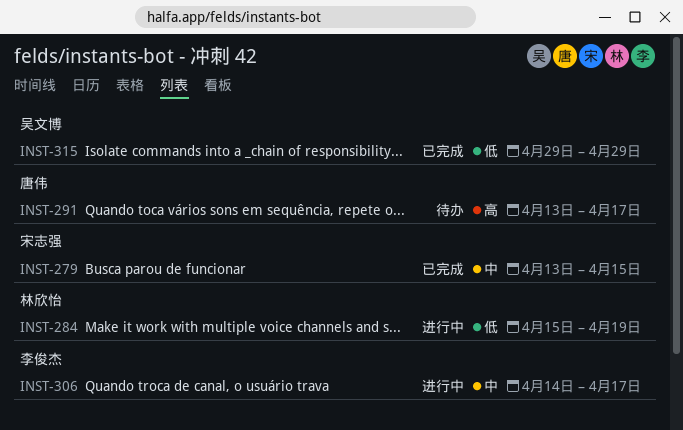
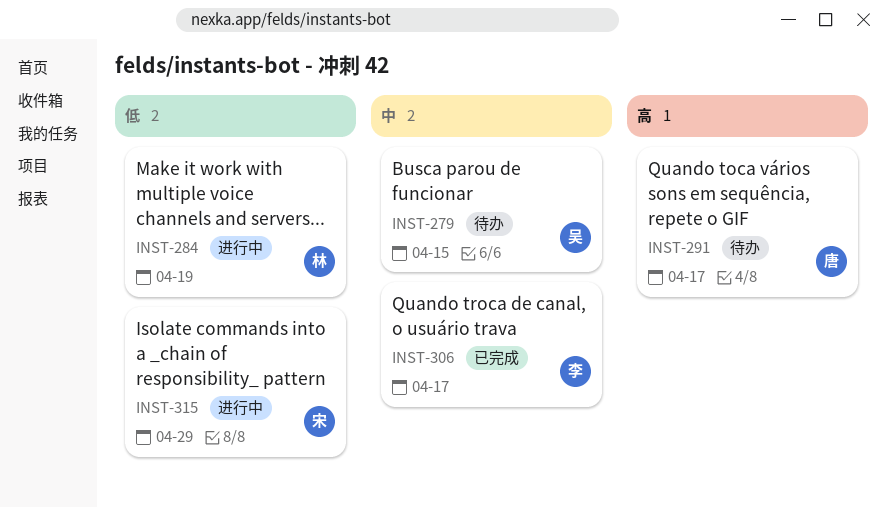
INST-279, status: 已完成 -> 待办
INST-279, owner: 宋志强 -> 吴文博
INST-306, status: 进行中 -> 已完成
INST-315, status: 已完成 -> 进行中
INST-315, owner: 吴文博 -> 宋志强

